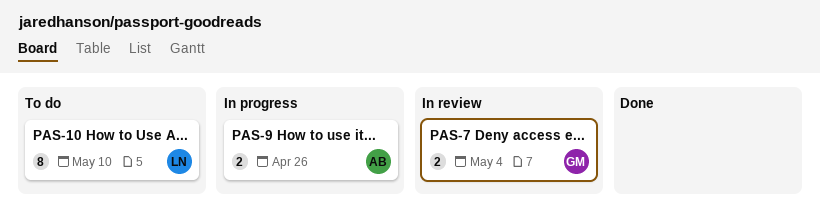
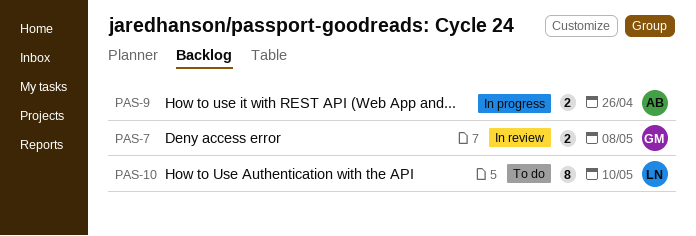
PAS-7, due: May 4 -> May 8

